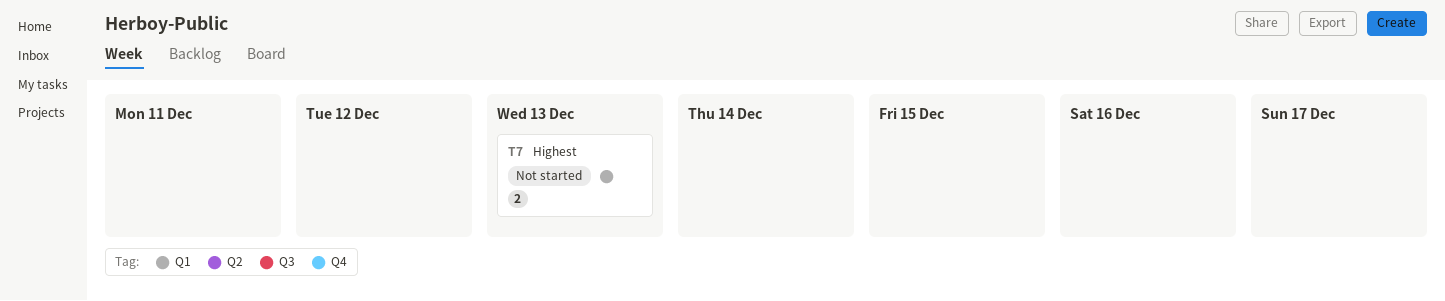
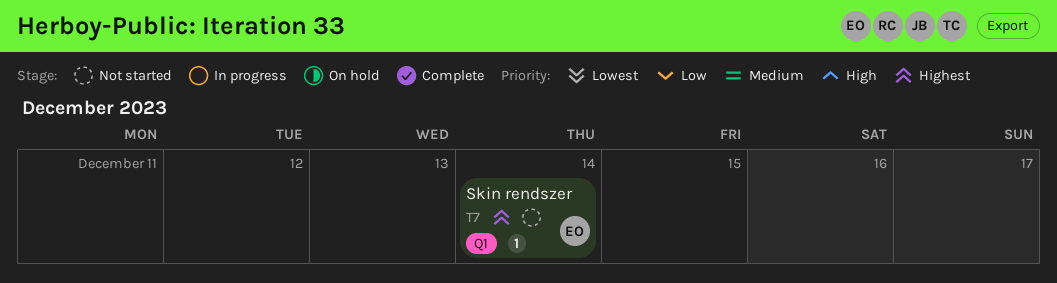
T7, estimate: 2 -> 1
T7, due: Dec 13 -> Dec 14

